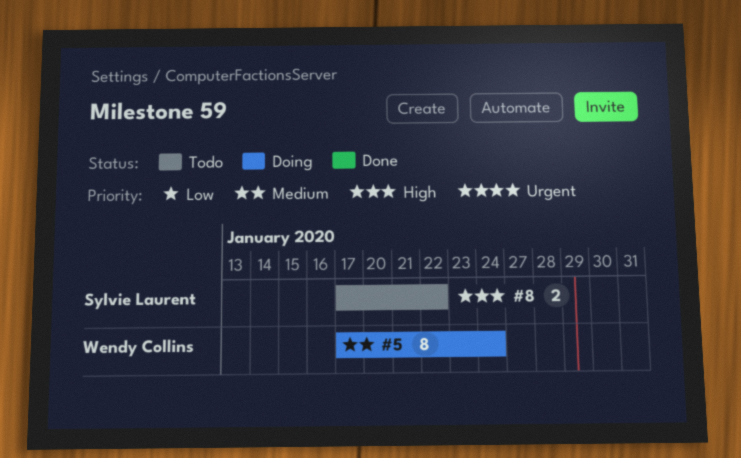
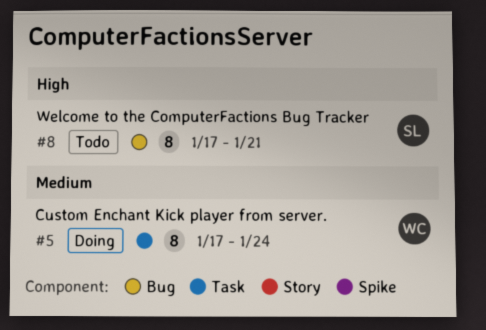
#8, estimate: 2 -> 8
#8, due: Jan 22 -> Jan 21

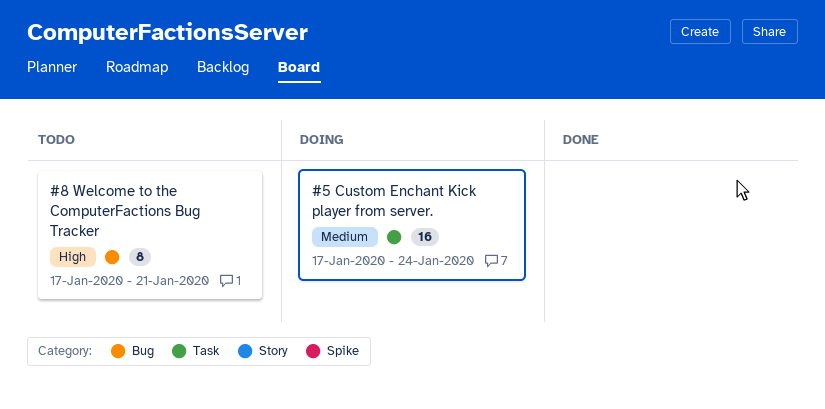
#5, estimate: 8 -> 16

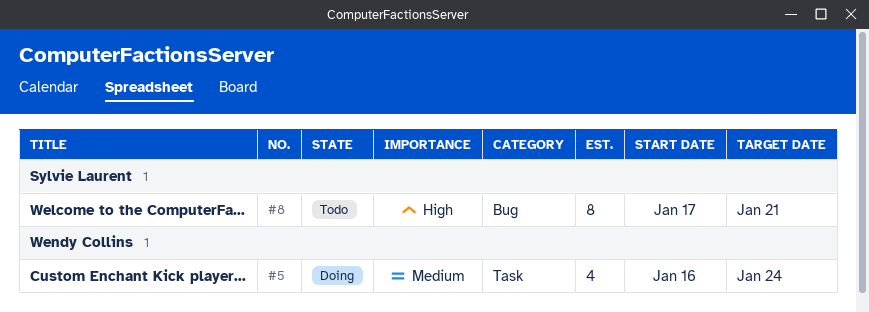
#5, estimate: 16 -> 4
#5, start: Jan 17 -> Jan 16

